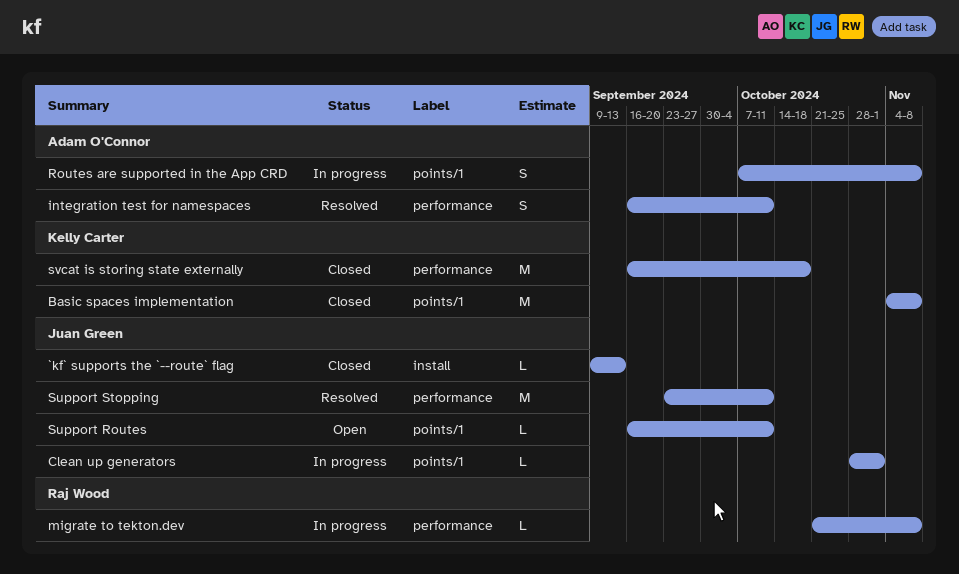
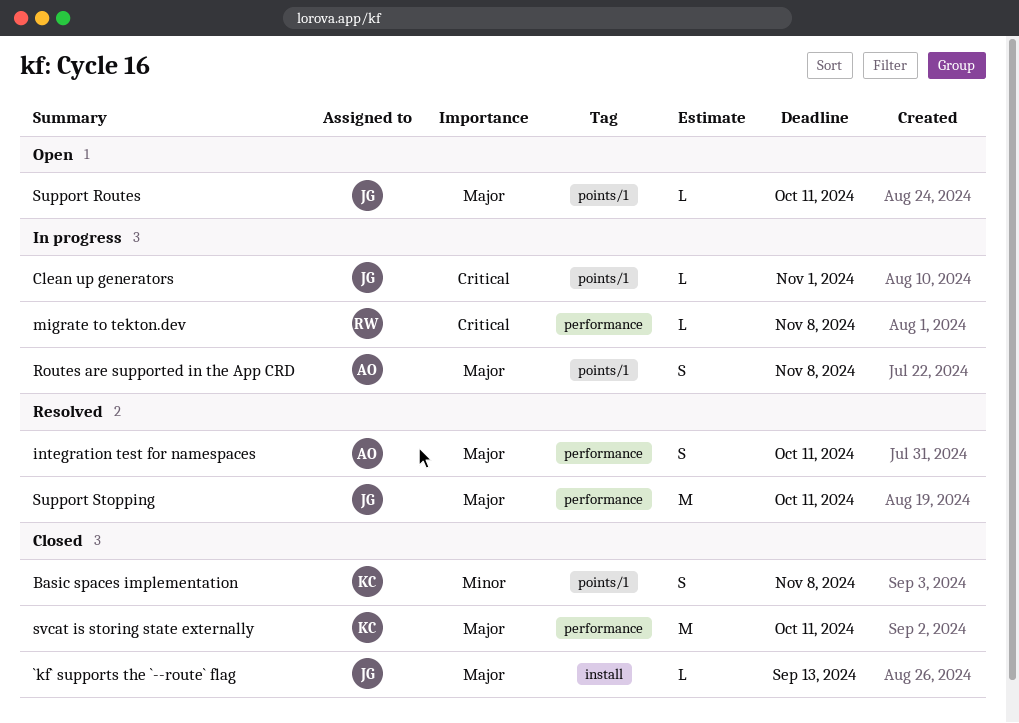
Basic spaces implementation, estimate: M -> S
svcat is storing state externally, due: Oct 18 -> Oct 11

